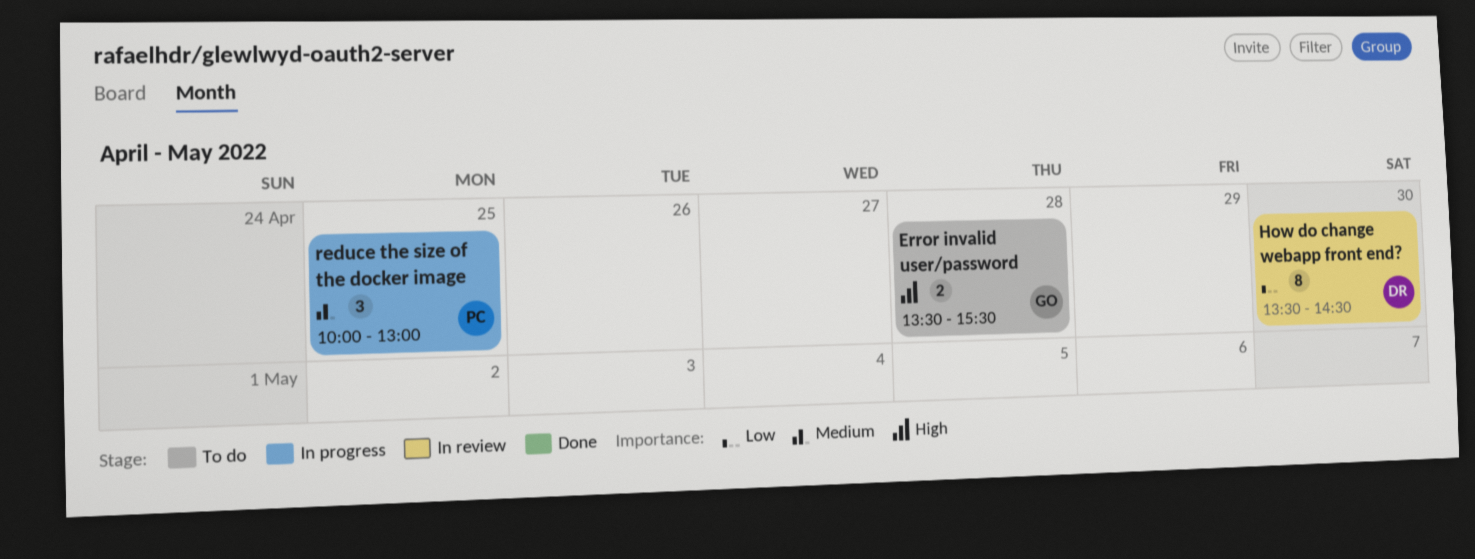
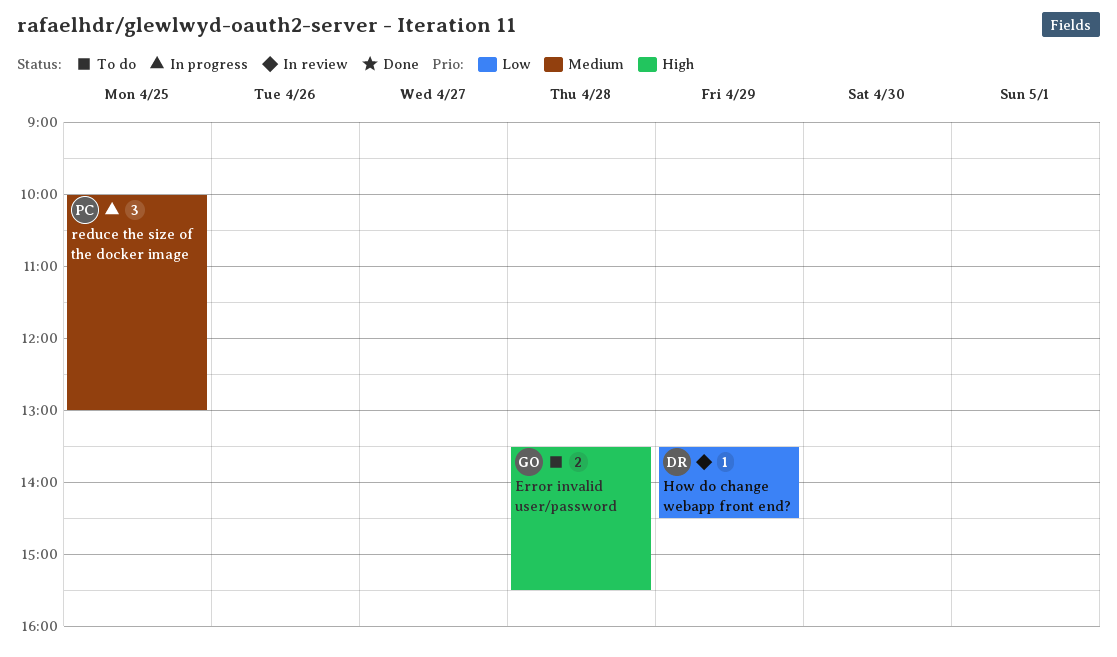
How do change webapp front end?, estimate: 8 -> 1
How do change webapp front end?, day: Apr 30 -> Apr 29

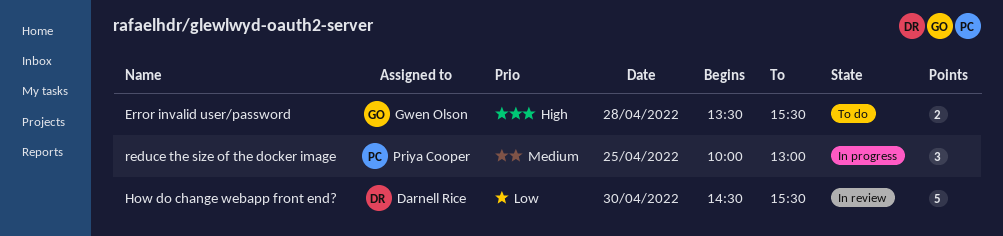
How do change webapp front end?, estimate: 1 -> 5
How do change webapp front end?, day: Apr 29 -> Apr 30
How do change webapp front end?, begins: 13:30 -> 14:30
How do change webapp front end?, ends: 14:30 -> 15:30

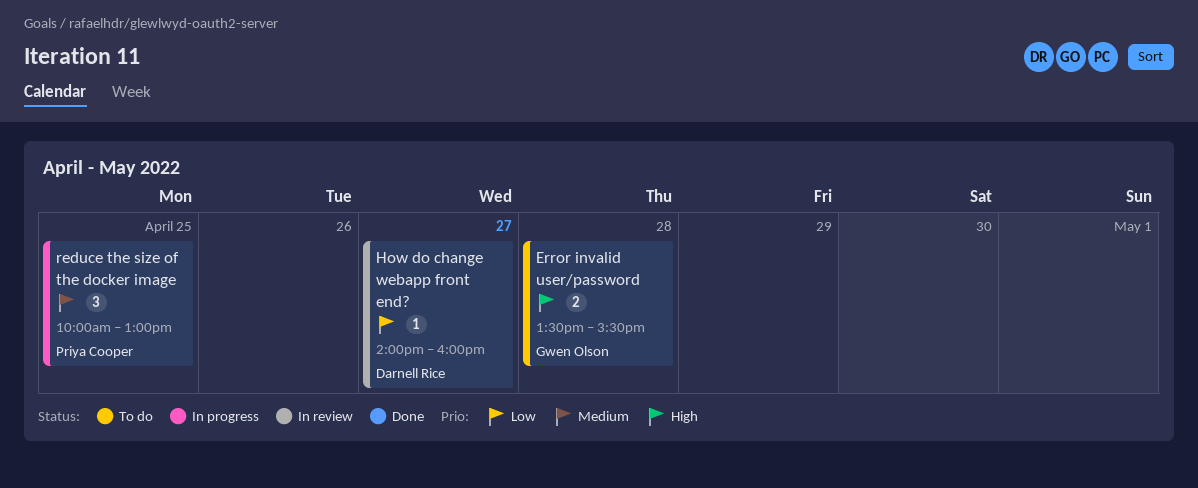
How do change webapp front end?, estimate: 5 -> 1
How do change webapp front end?, day: Apr 30 -> Apr 27
How do change webapp front end?, begins: 14:30 -> 14:00
How do change webapp front end?, ends: 15:30 -> 16:00

